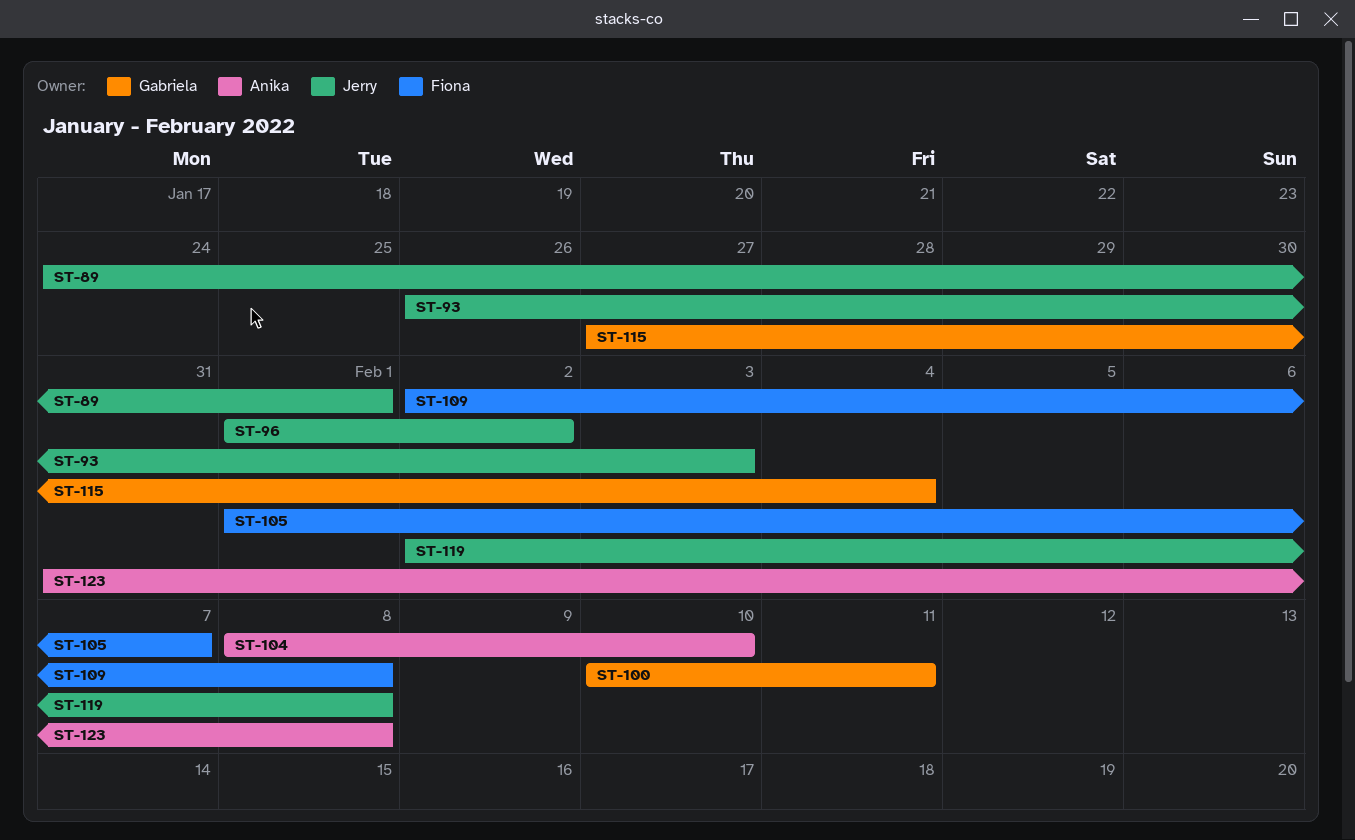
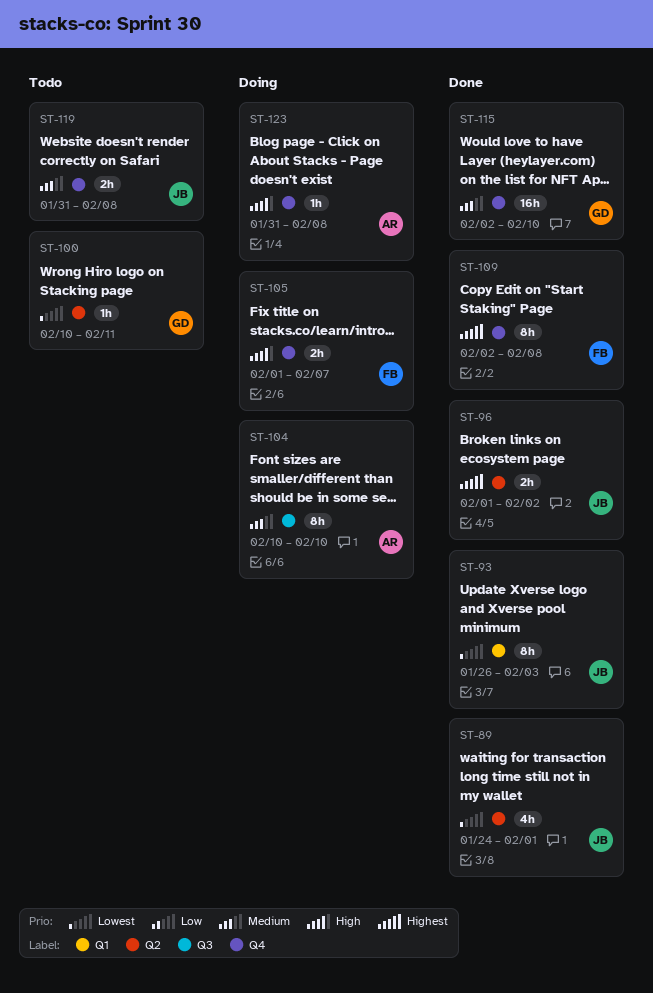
ST-104, start: Feb 8 -> Feb 10
ST-115, start: Jan 27 -> Feb 2
ST-115, due: Feb 4 -> Feb 10
ST-119, start: Feb 2 -> Jan 31

